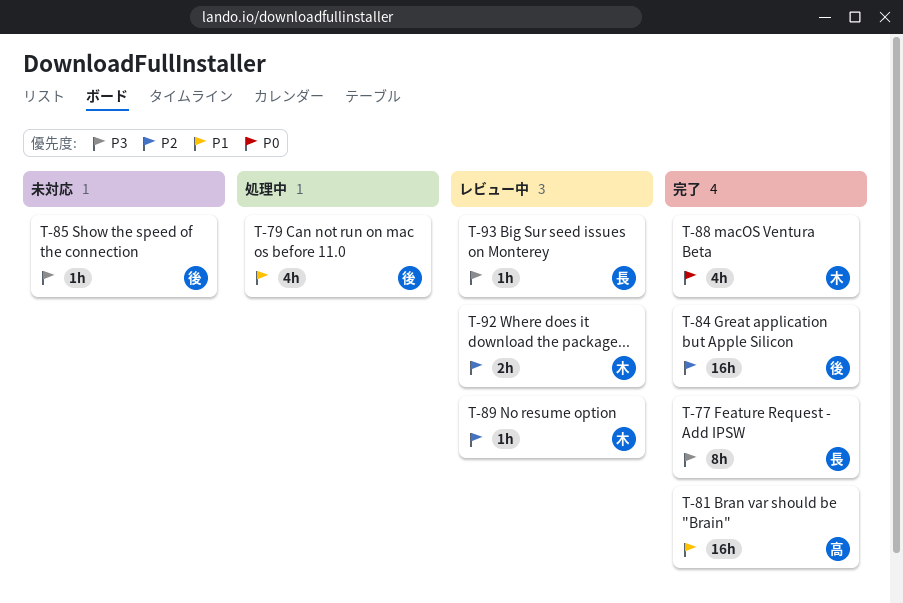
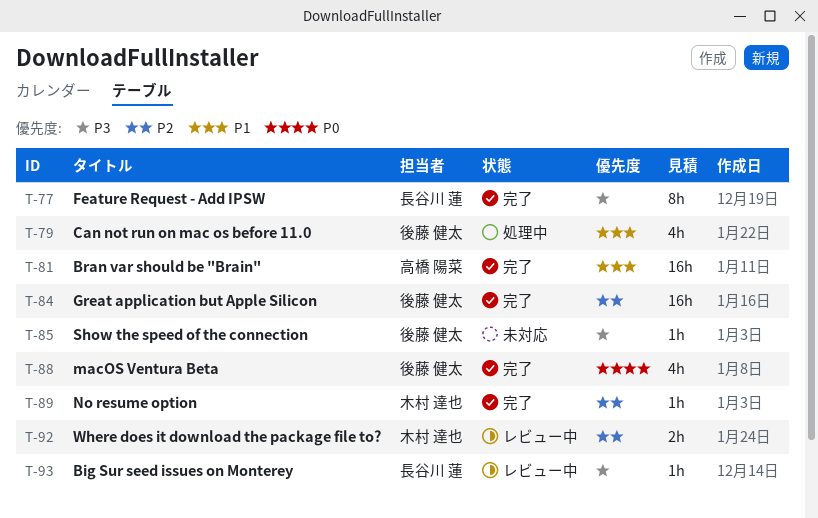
T-88, owner: 木村 達也 -> 後藤 健太
T-89, status: レビュー中 -> 完了

